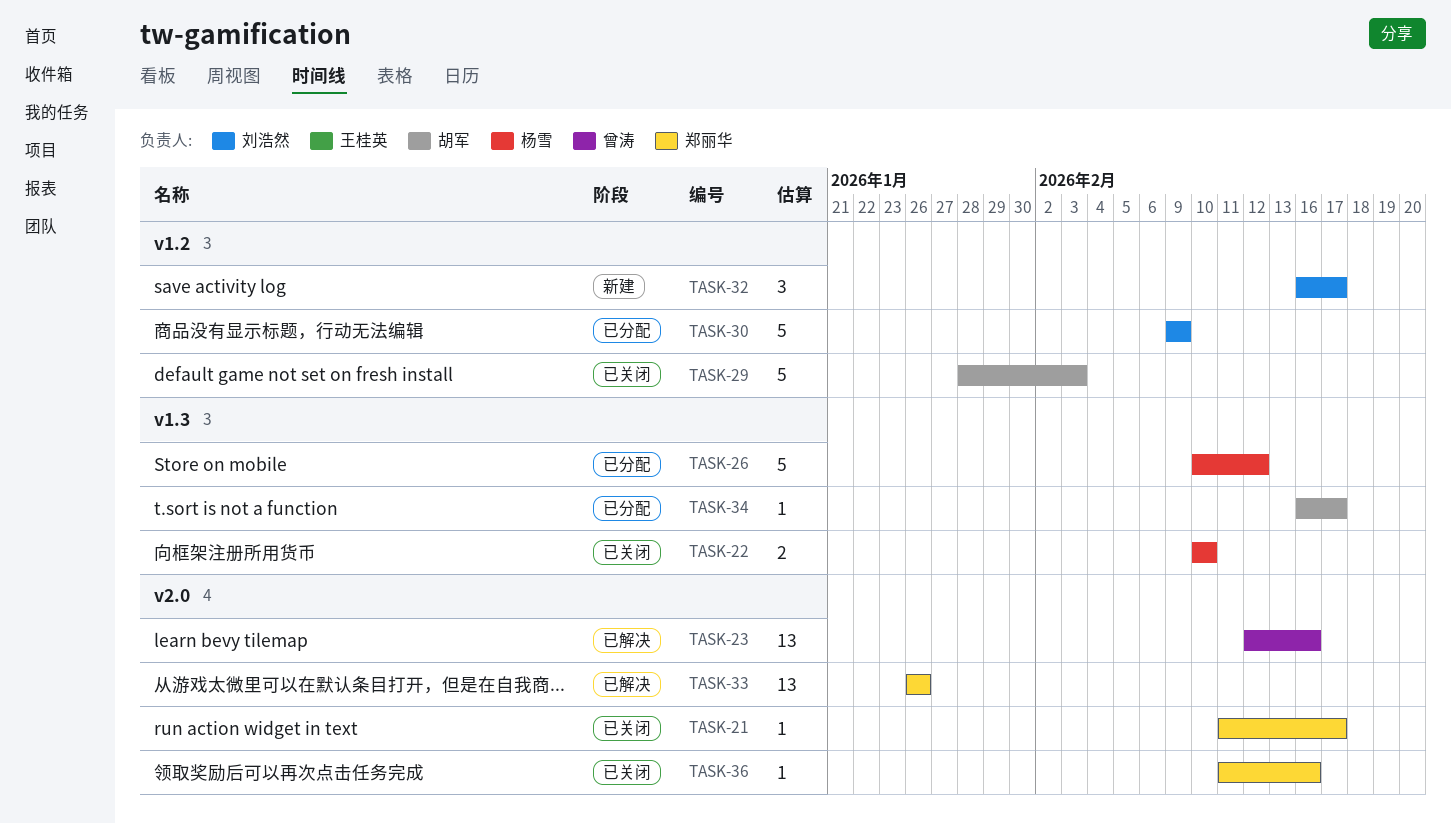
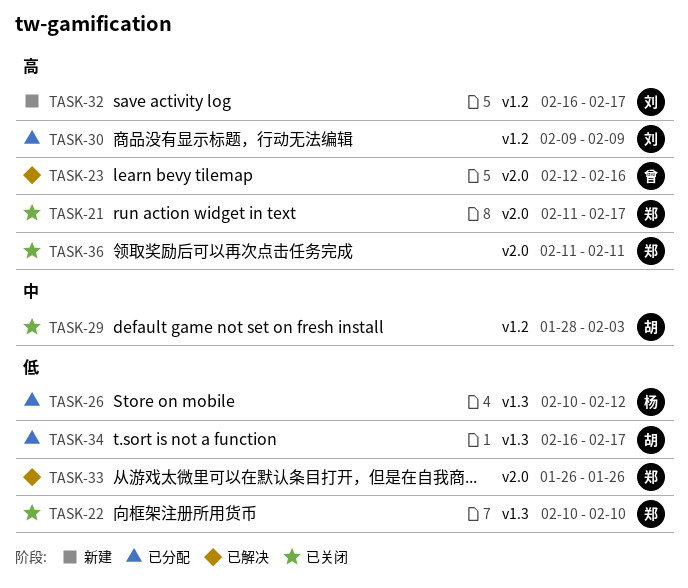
TASK-22, owner: 杨雪 -> 郑丽华
TASK-36, due: Feb 16 -> Feb 11

